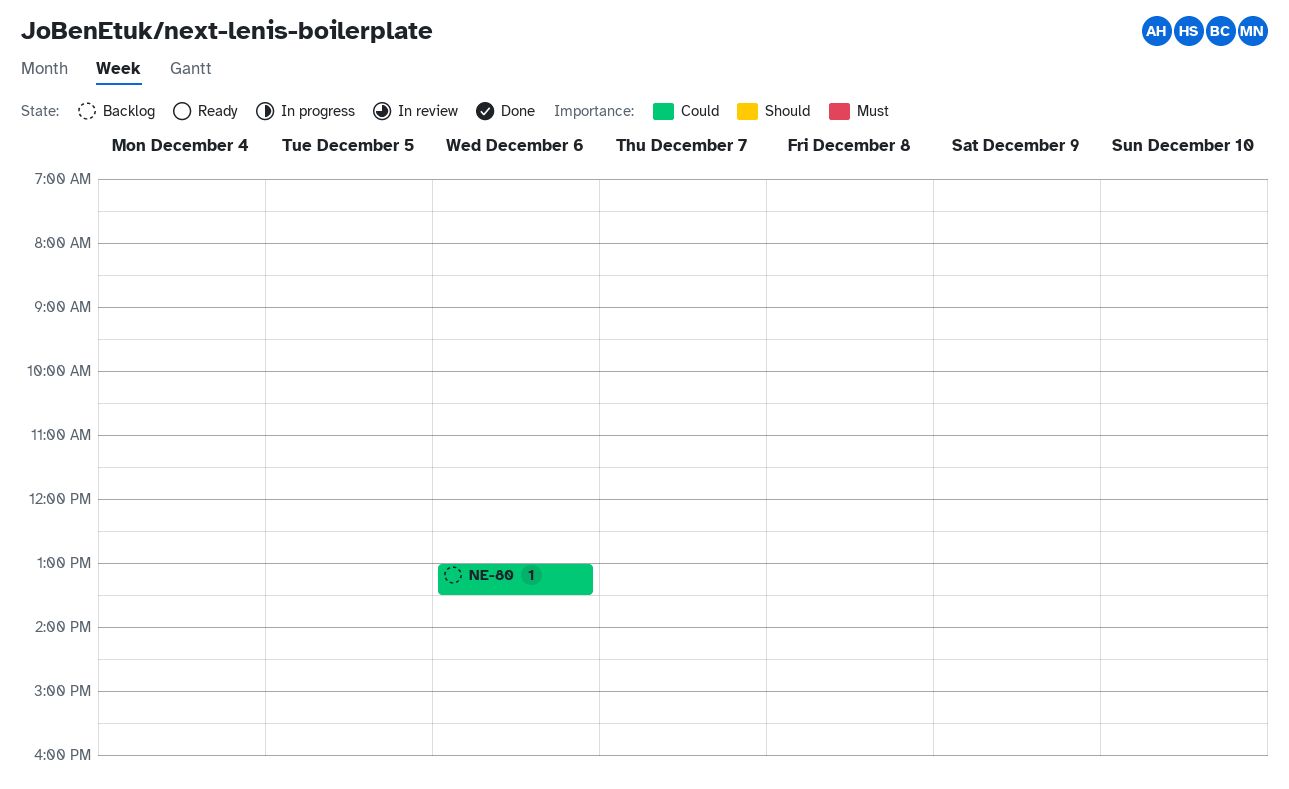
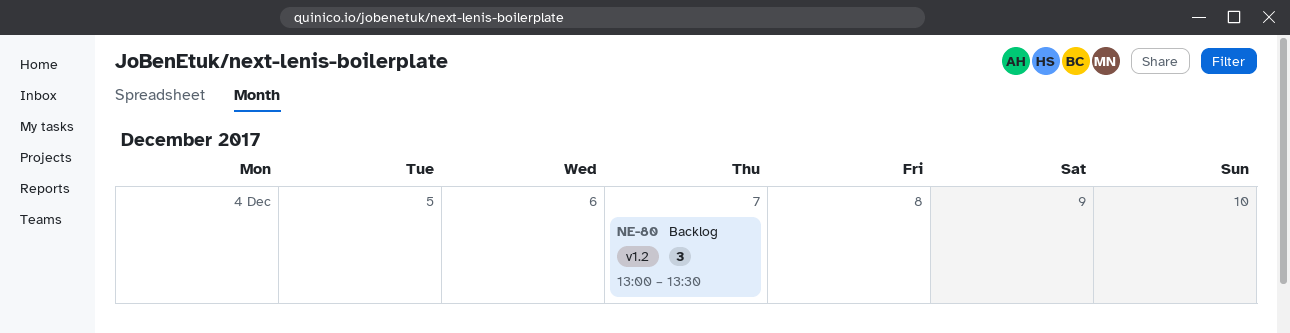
NE-80, estimate: 1 -> 3
NE-80, day: Dec 6 -> Dec 7

